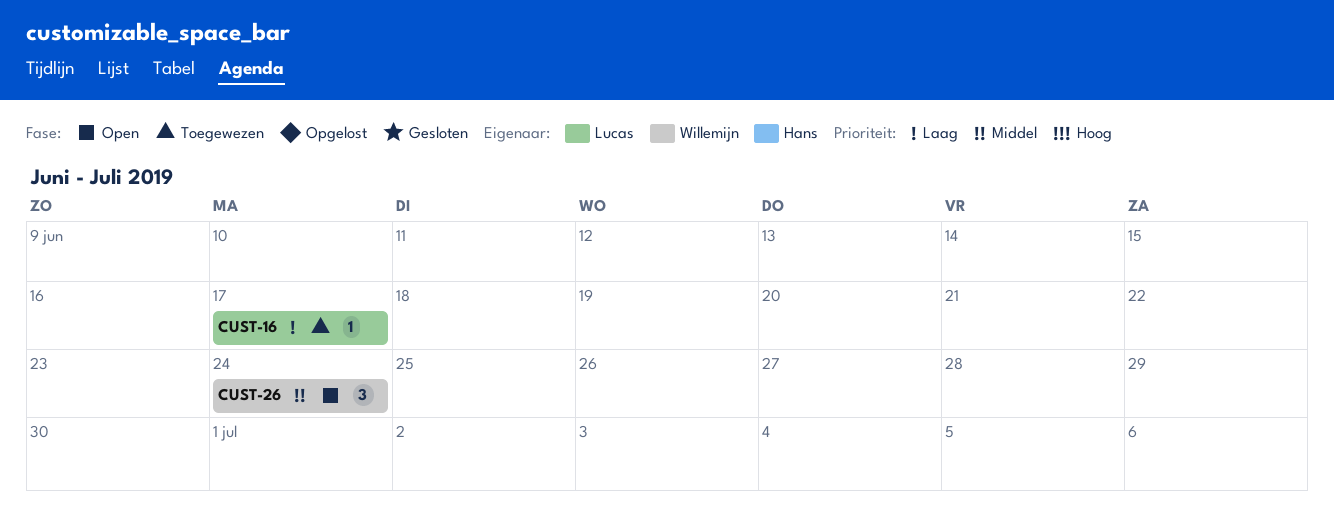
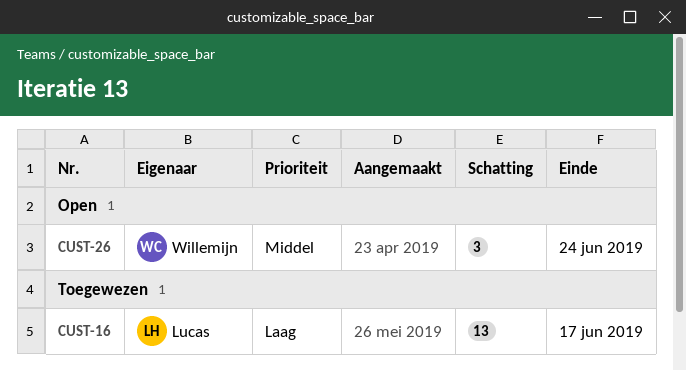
CUST-16, estimate: 1 -> 13

